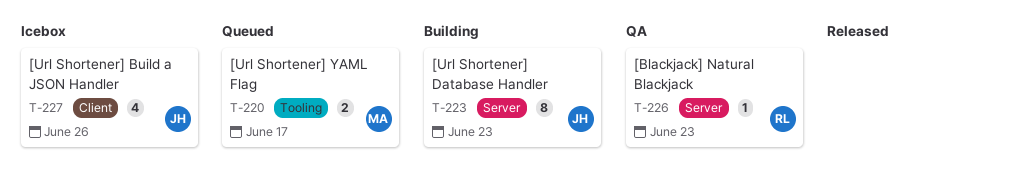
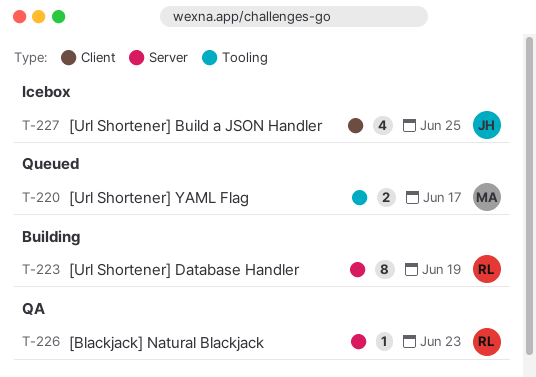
T-223, owner: JH -> RL
T-223, due: Jun 23 -> Jun 19
T-227, due: Jun 26 -> Jun 25

